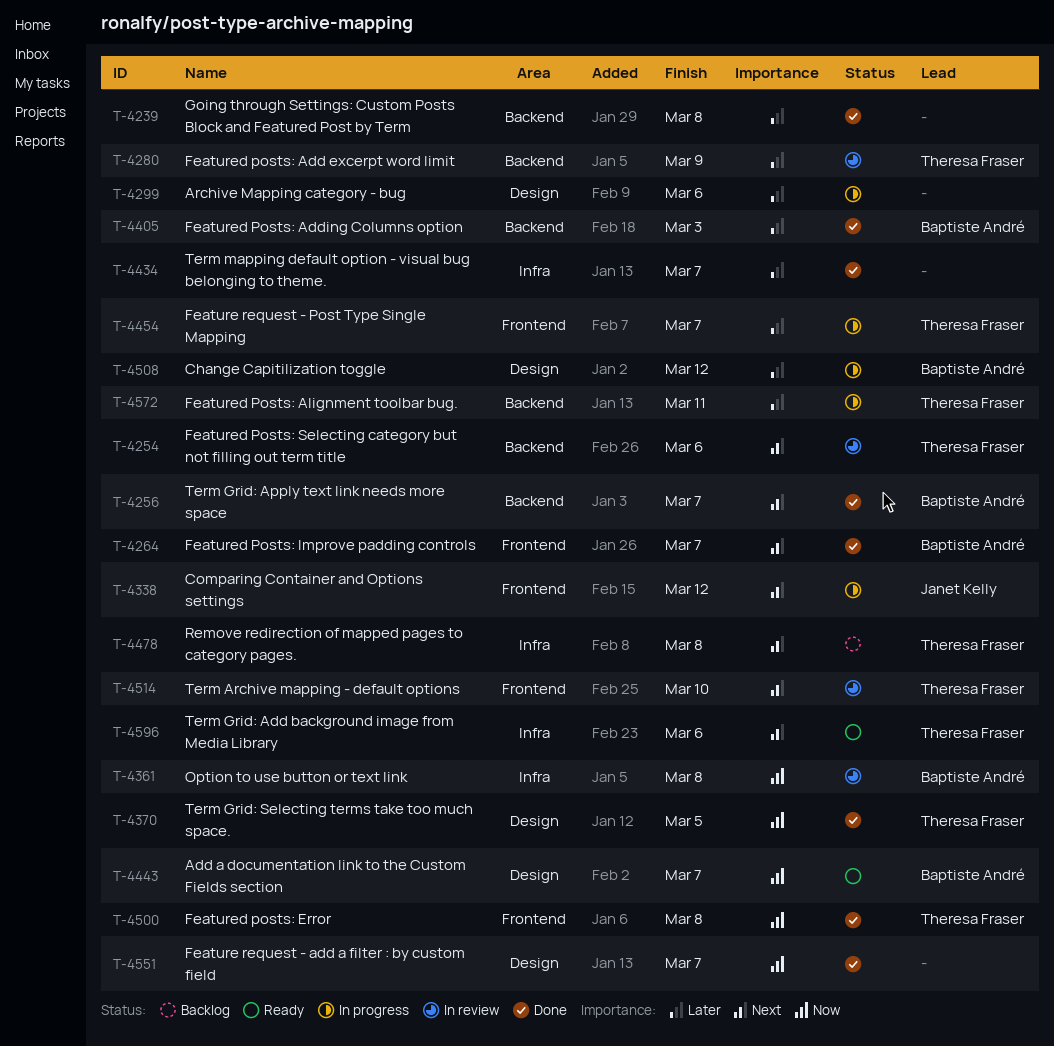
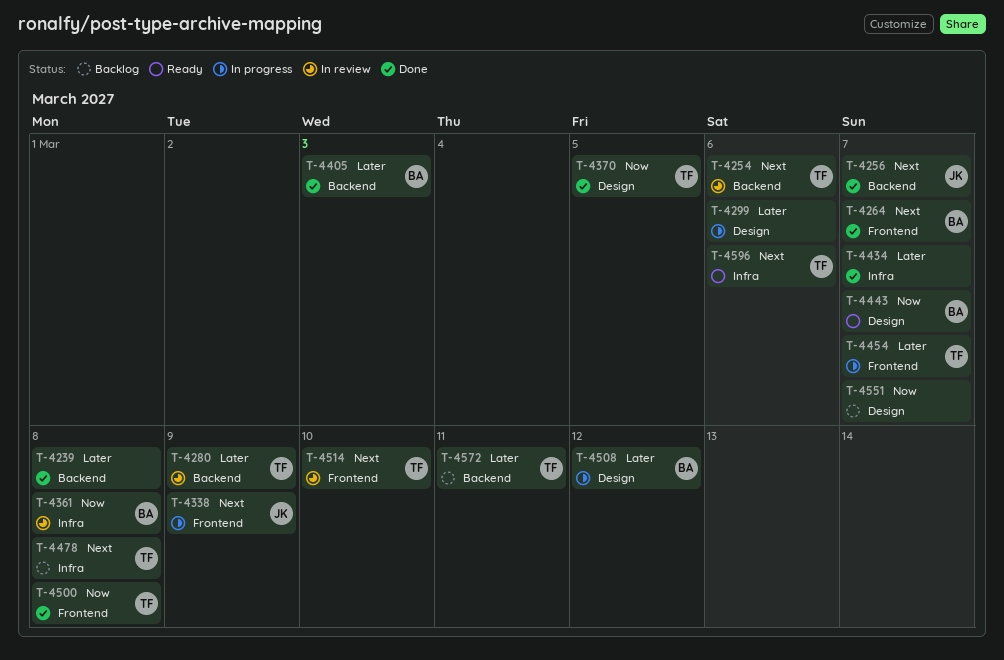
T-4256, owner: Baptiste André -> Janet Kelly
T-4338, due: Mar 12 -> Mar 9
T-4551, status: Done -> Backlog
T-4572, status: In progress -> Backlog

